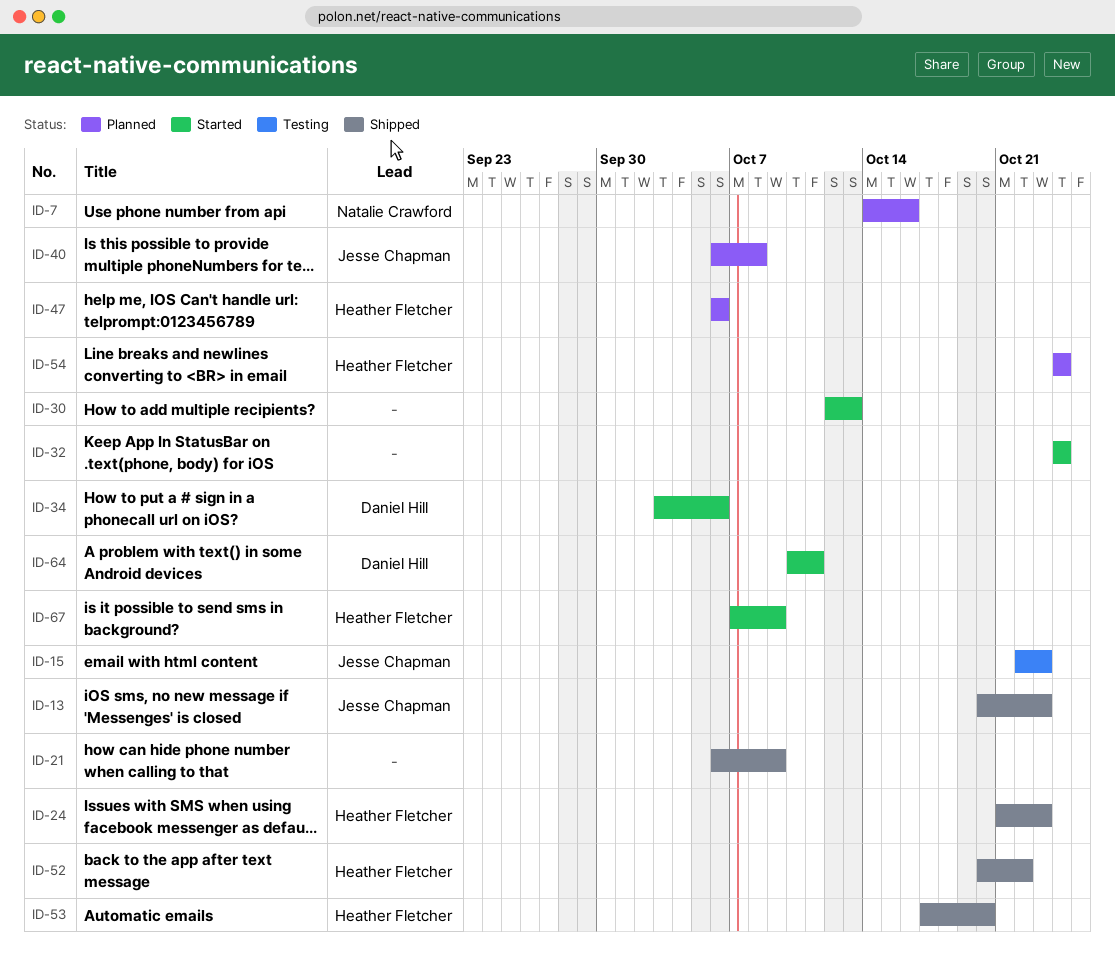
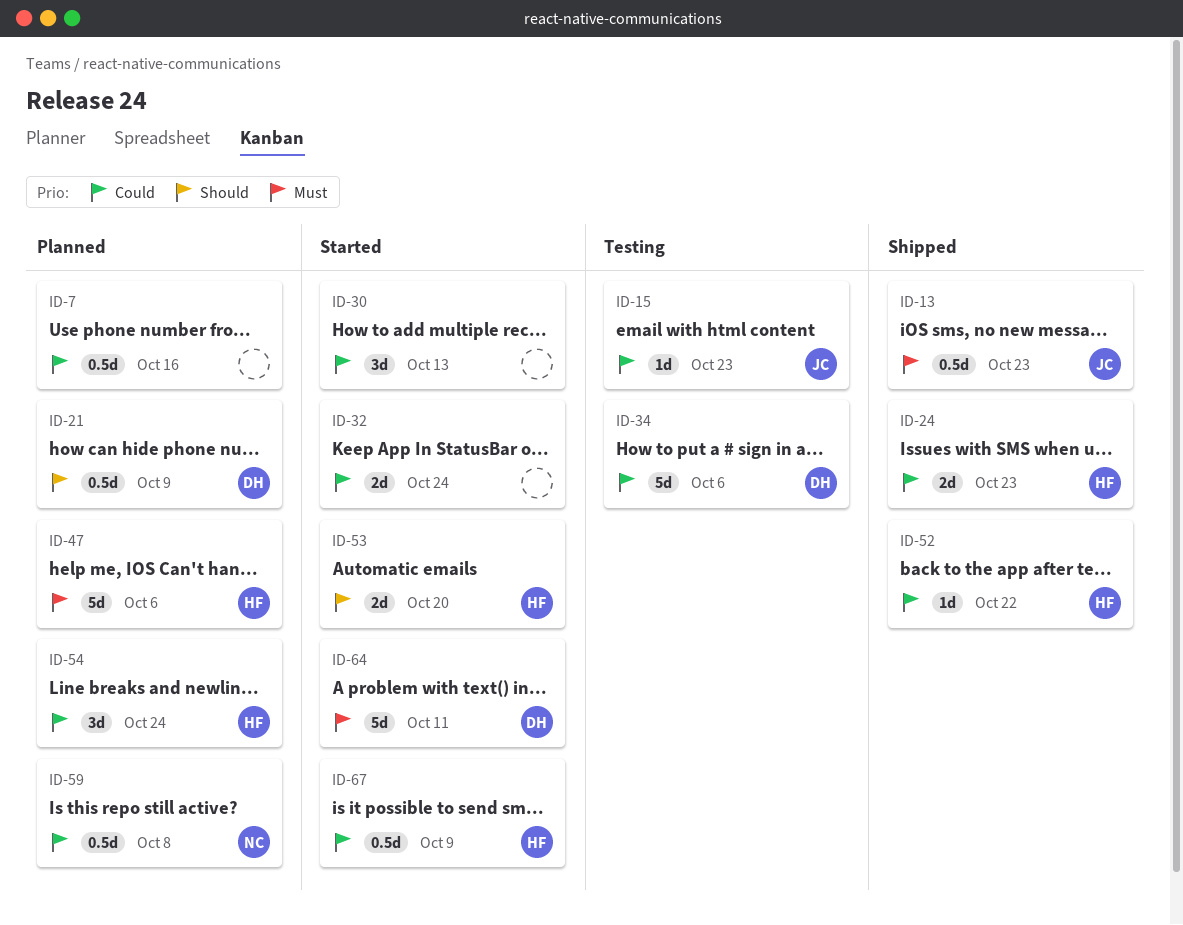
ID-7, owner: Natalie Crawford -> none
ID-21, status: Shipped -> Planned
ID-21, owner: none -> Daniel Hill
ID-34, status: Started -> Testing
ID-40: present -> none
ID-53, status: Shipped -> Started
ID-59: none -> present

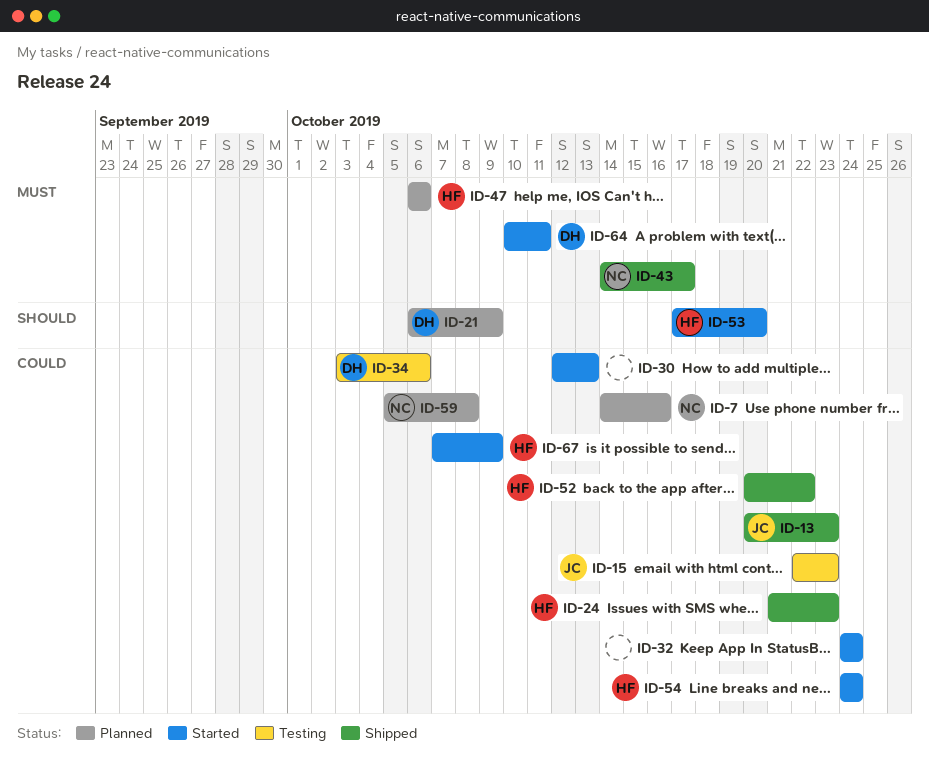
ID-7, owner: none -> NC
ID-13, priority: Must -> Could
ID-43: none -> present
ID-54, status: Planned -> Started

